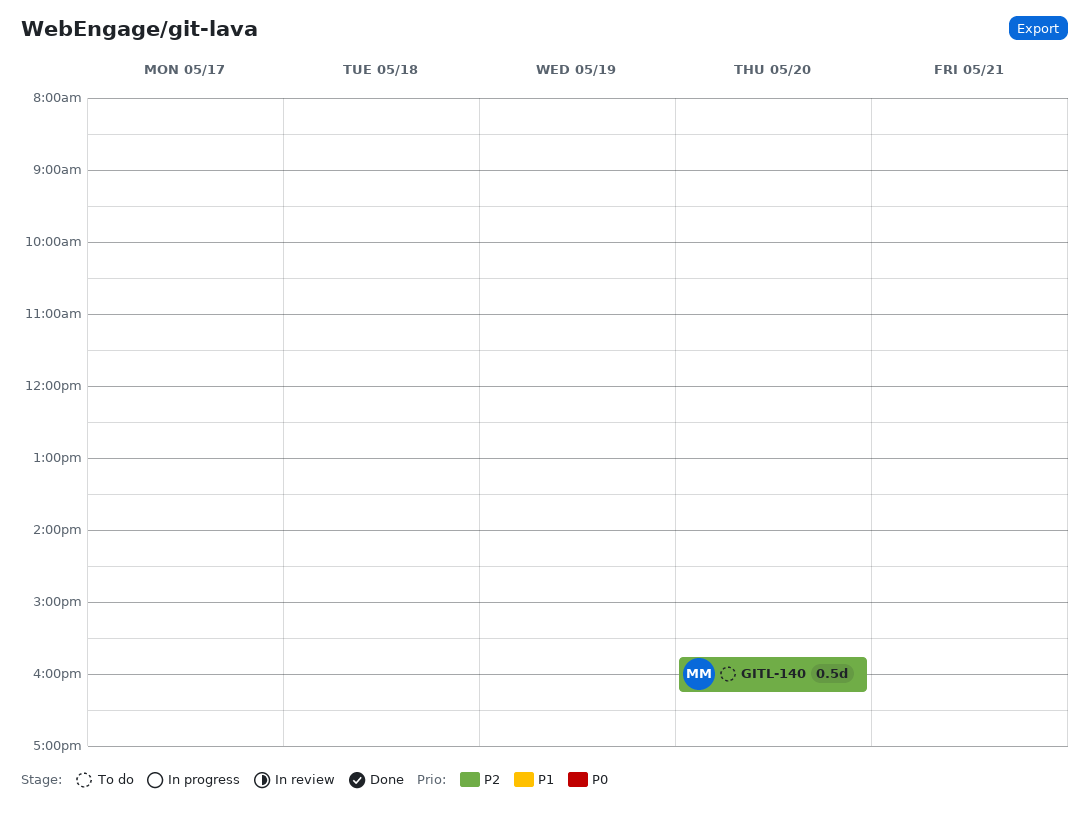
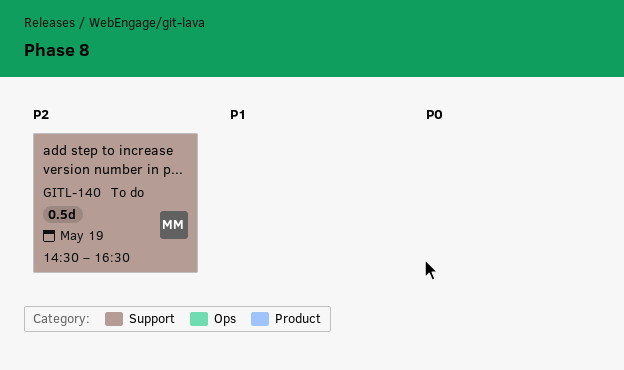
GITL-140, day: May 20 -> May 19
GITL-140, begins: 15:45 -> 14:30
GITL-140, ends: 16:15 -> 16:30

